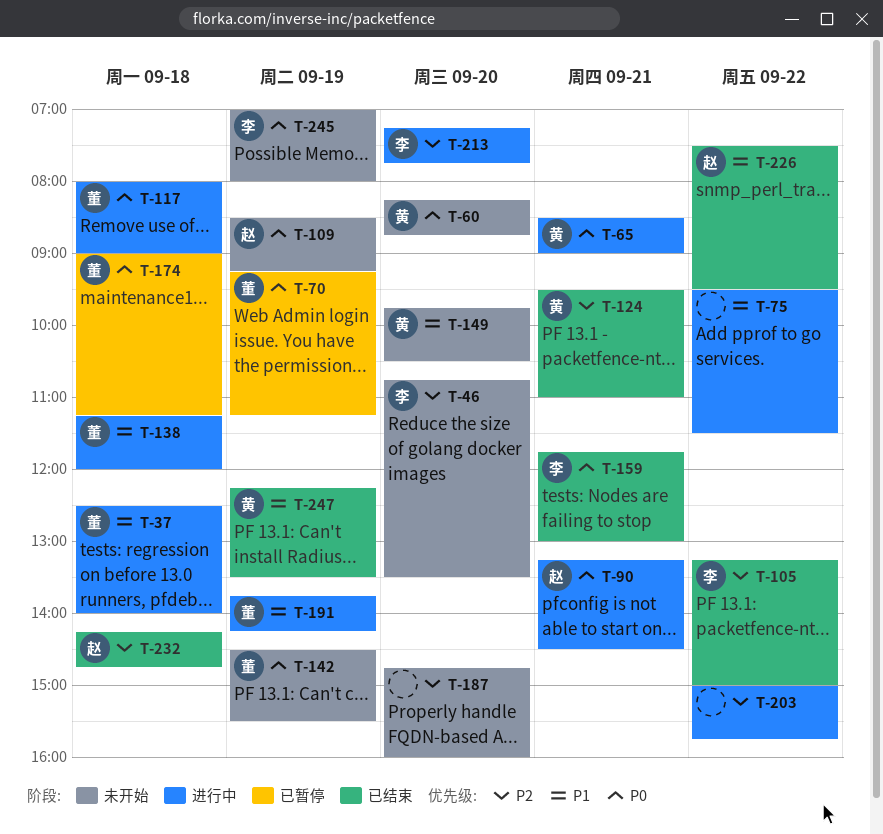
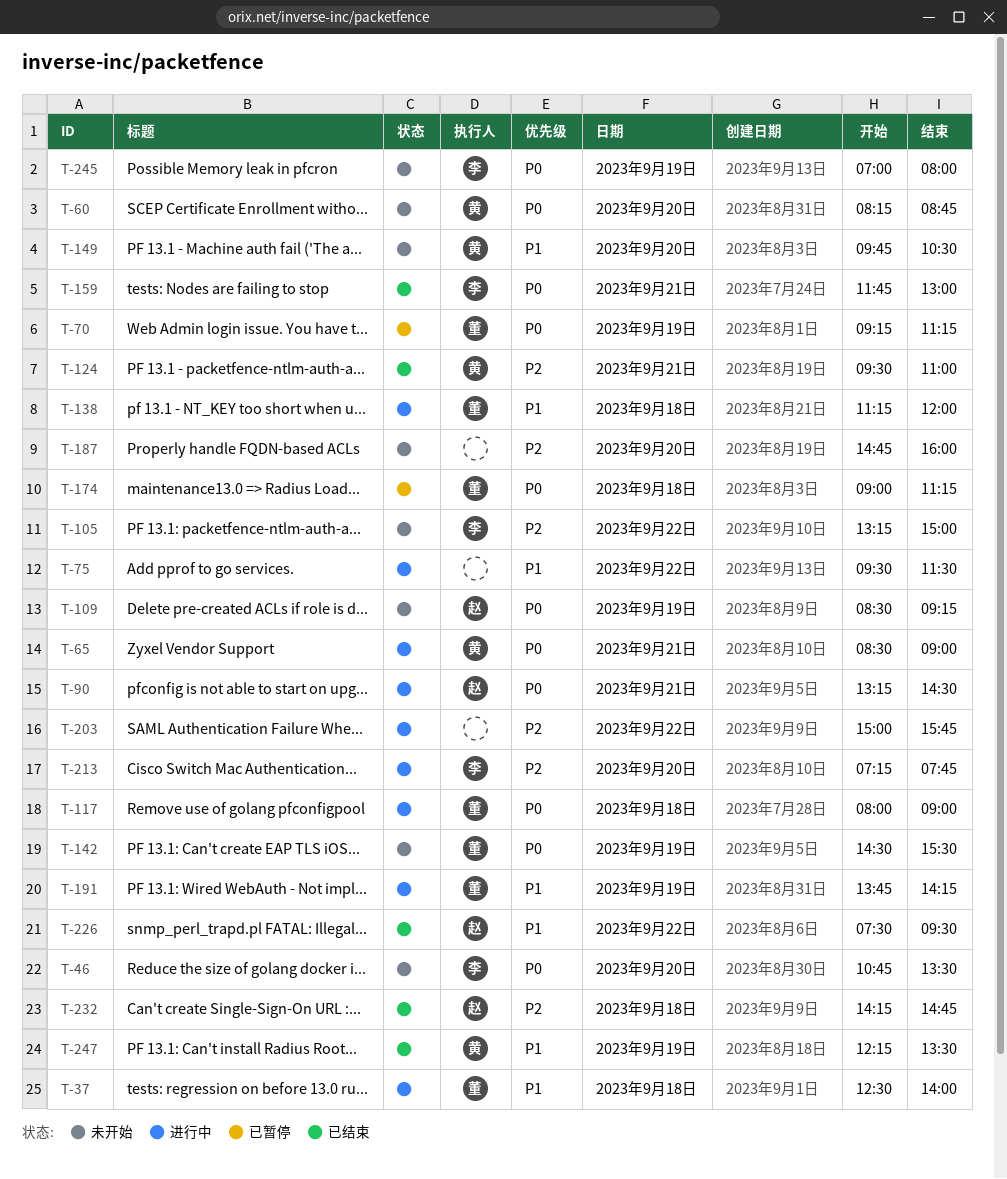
T-46, priority: P2 -> P0
T-105, status: 已结束 -> 未开始

